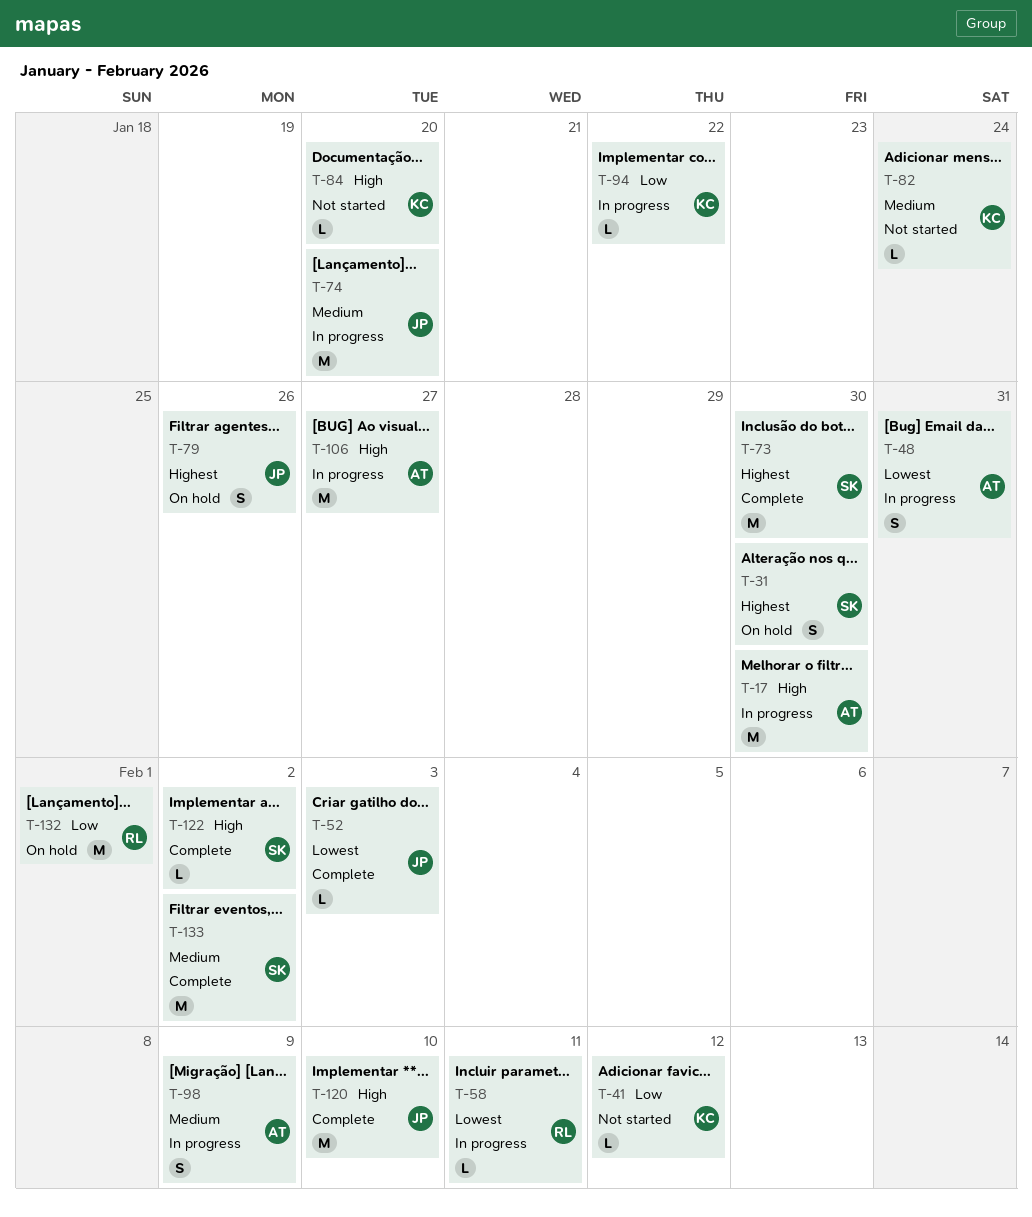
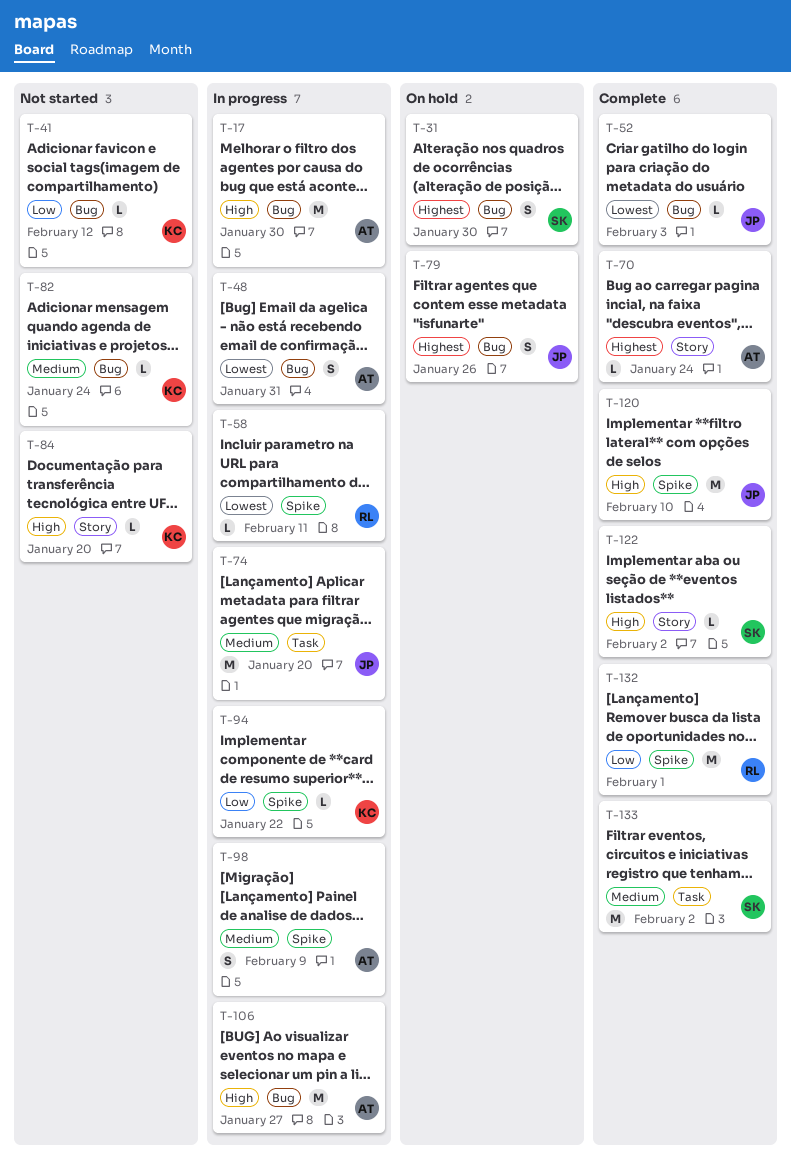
T-70: none -> present
T-73: present -> none
T-132, status: On hold -> Complete

